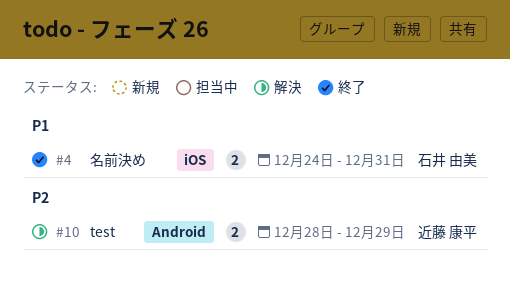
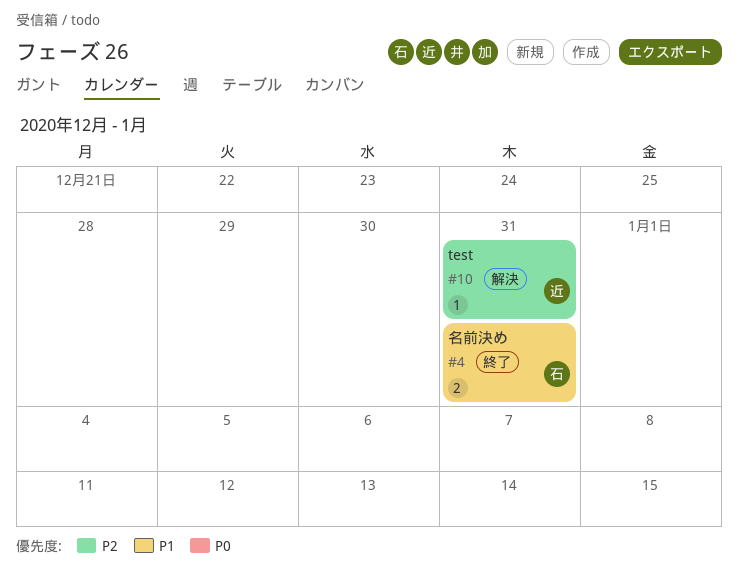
#10, estimate: 2 -> 1
#10, due: Dec 29 -> Dec 31

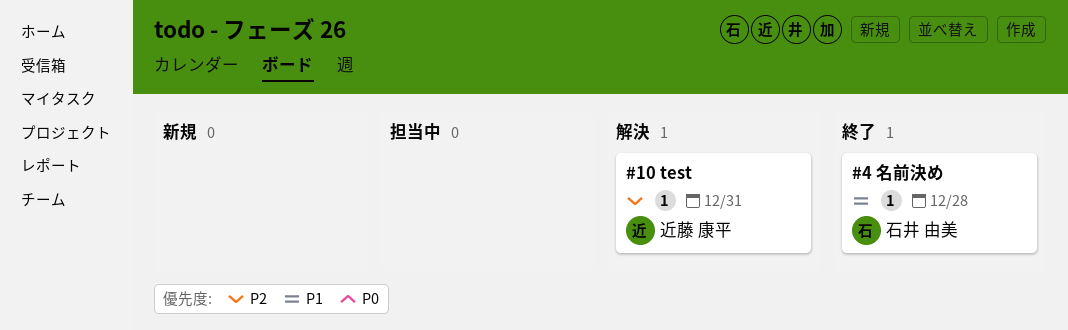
#4, estimate: 2 -> 1
#4, due: Dec 31 -> Dec 28

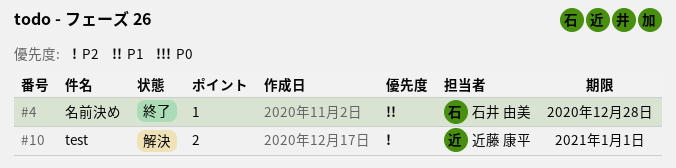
#10, estimate: 1 -> 2
#10, due: Dec 31 -> Jan 1

